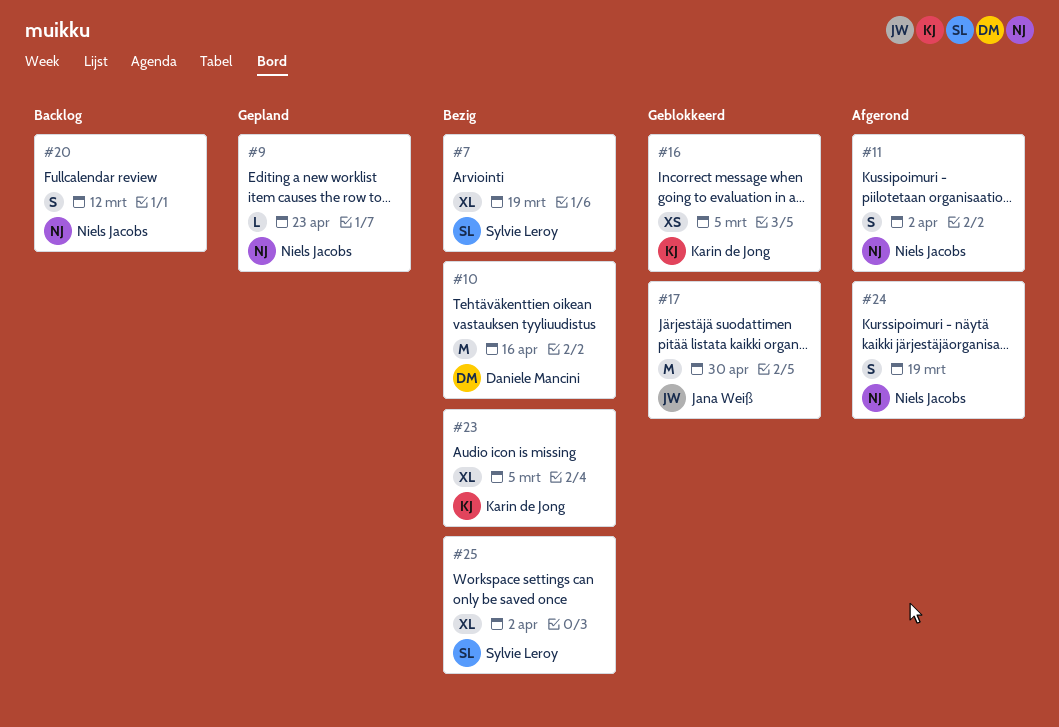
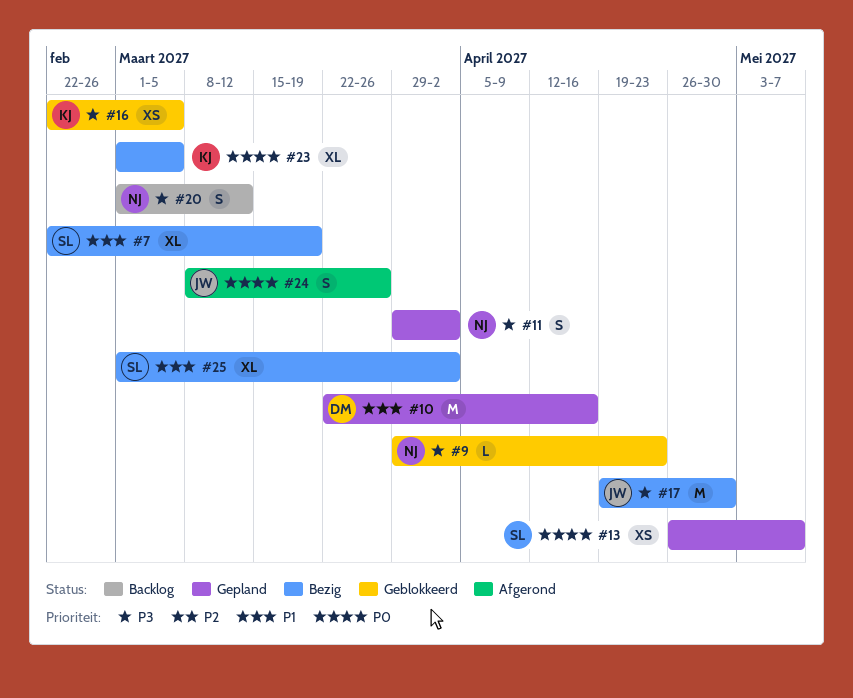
#9, status: Gepland -> Geblokkeerd
#10, status: Bezig -> Gepland
#11, status: Afgerond -> Gepland
#13: none -> present
#17, status: Geblokkeerd -> Bezig
#24, owner: Niels Jacobs -> Jana Weiß
#24, due: Mar 19 -> Mar 26

